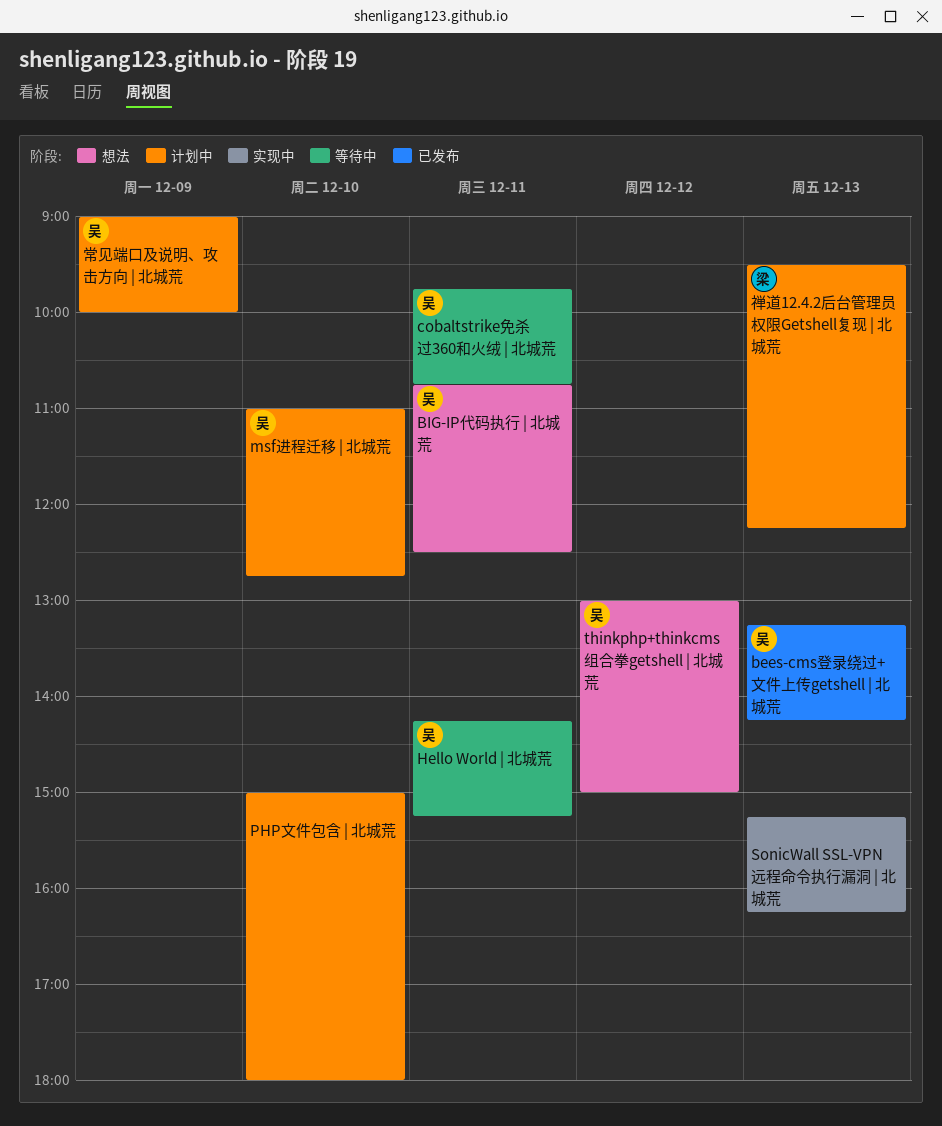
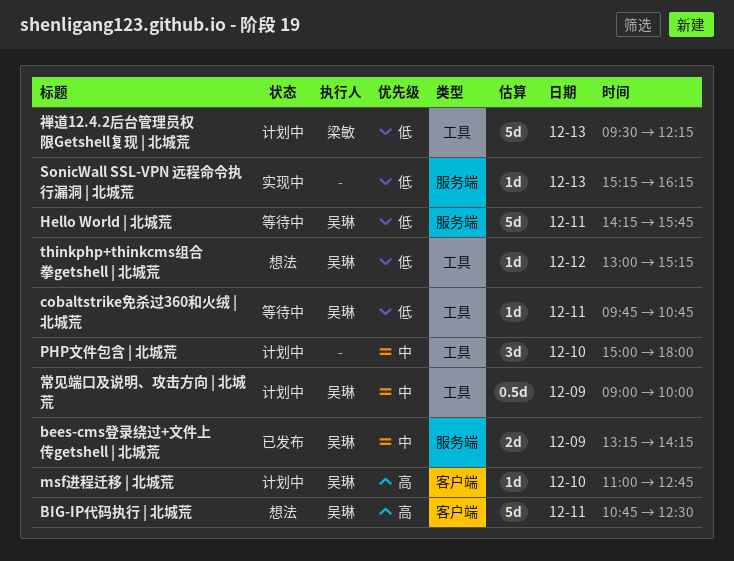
bees-cms登录绕过+文件上传getshell | 北城荒, day: Dec 13 -> Dec 9
Hello World | 北城荒, ends: 15:15 -> 15:45
thinkphp+thinkcms组合拳getshell | 北城荒, ends: 15:00 -> 15:15

